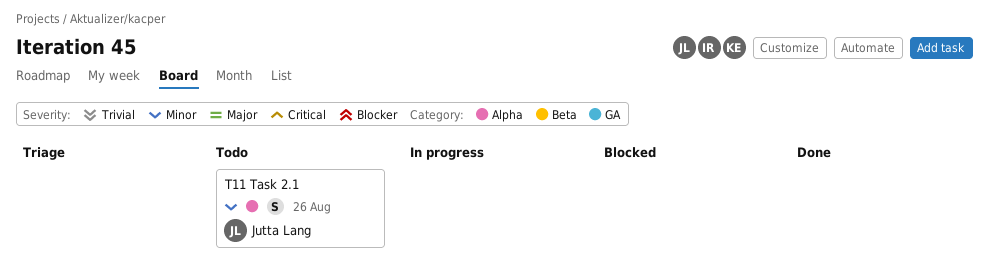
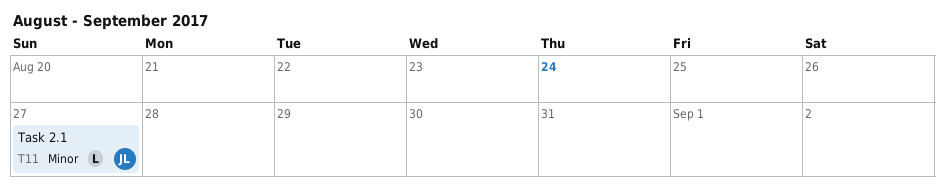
T11, estimate: S -> L
T11, due: Aug 26 -> Aug 27

